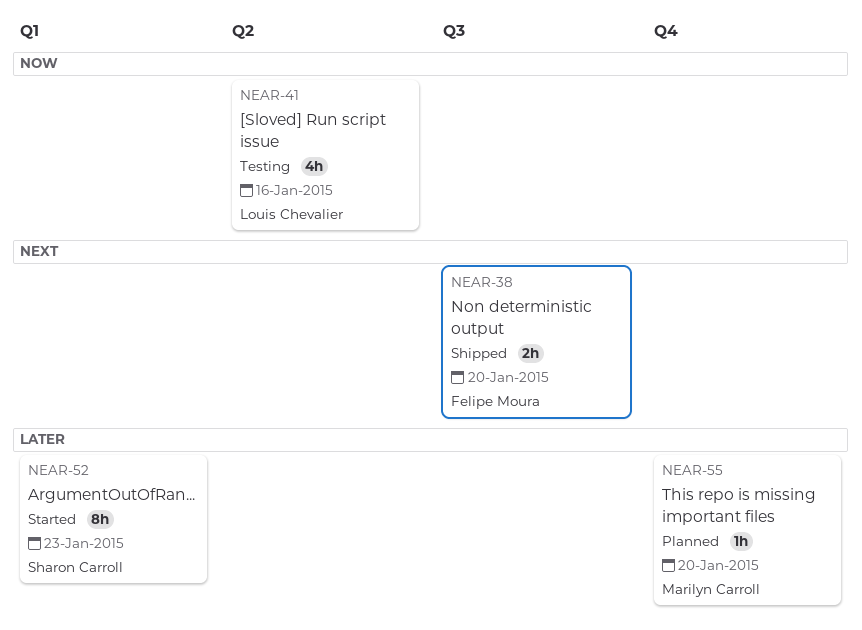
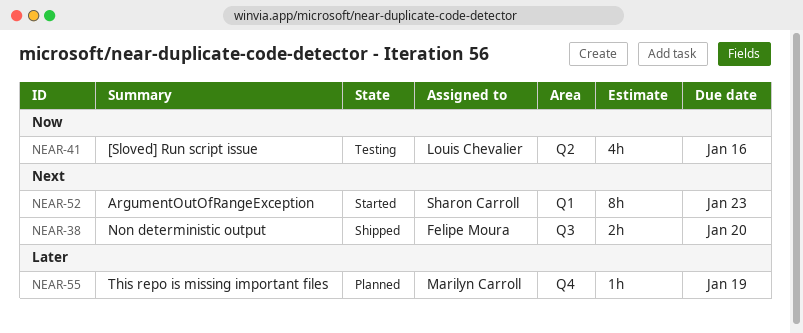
NEAR-52, priority: Later -> Next
NEAR-55, due: Jan 20 -> Jan 19

